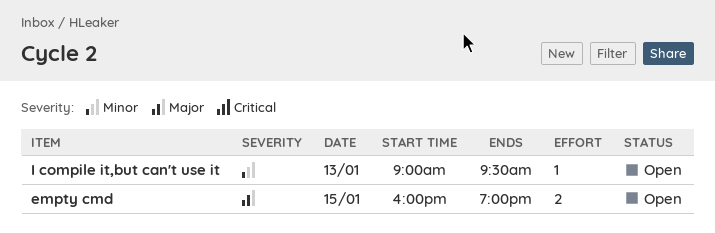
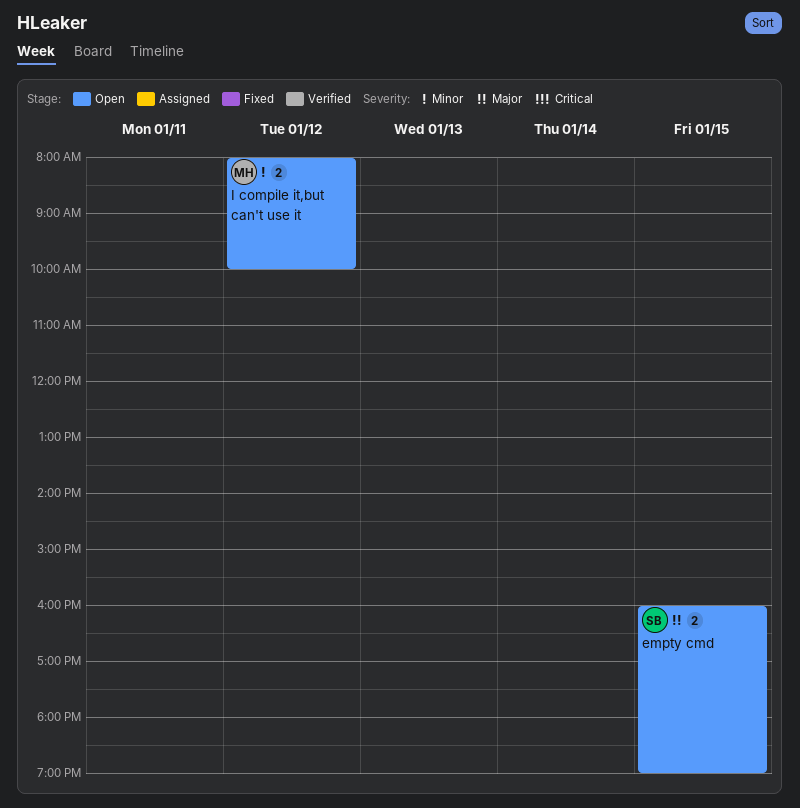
I compile it,but can't use it, estimate: 1 -> 2
I compile it,but can't use it, day: Jan 13 -> Jan 12
I compile it,but can't use it, begins: 09:00 -> 08:00
I compile it,but can't use it, ends: 09:30 -> 10:00

